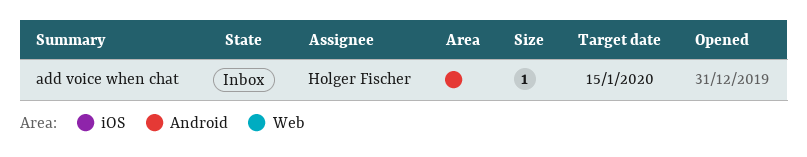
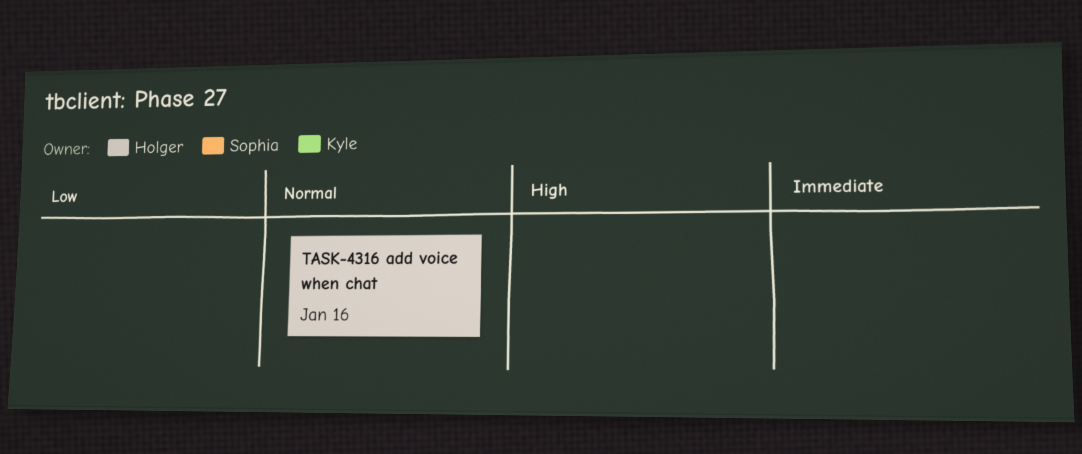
add voice when chat, due: Jan 15 -> Jan 16

